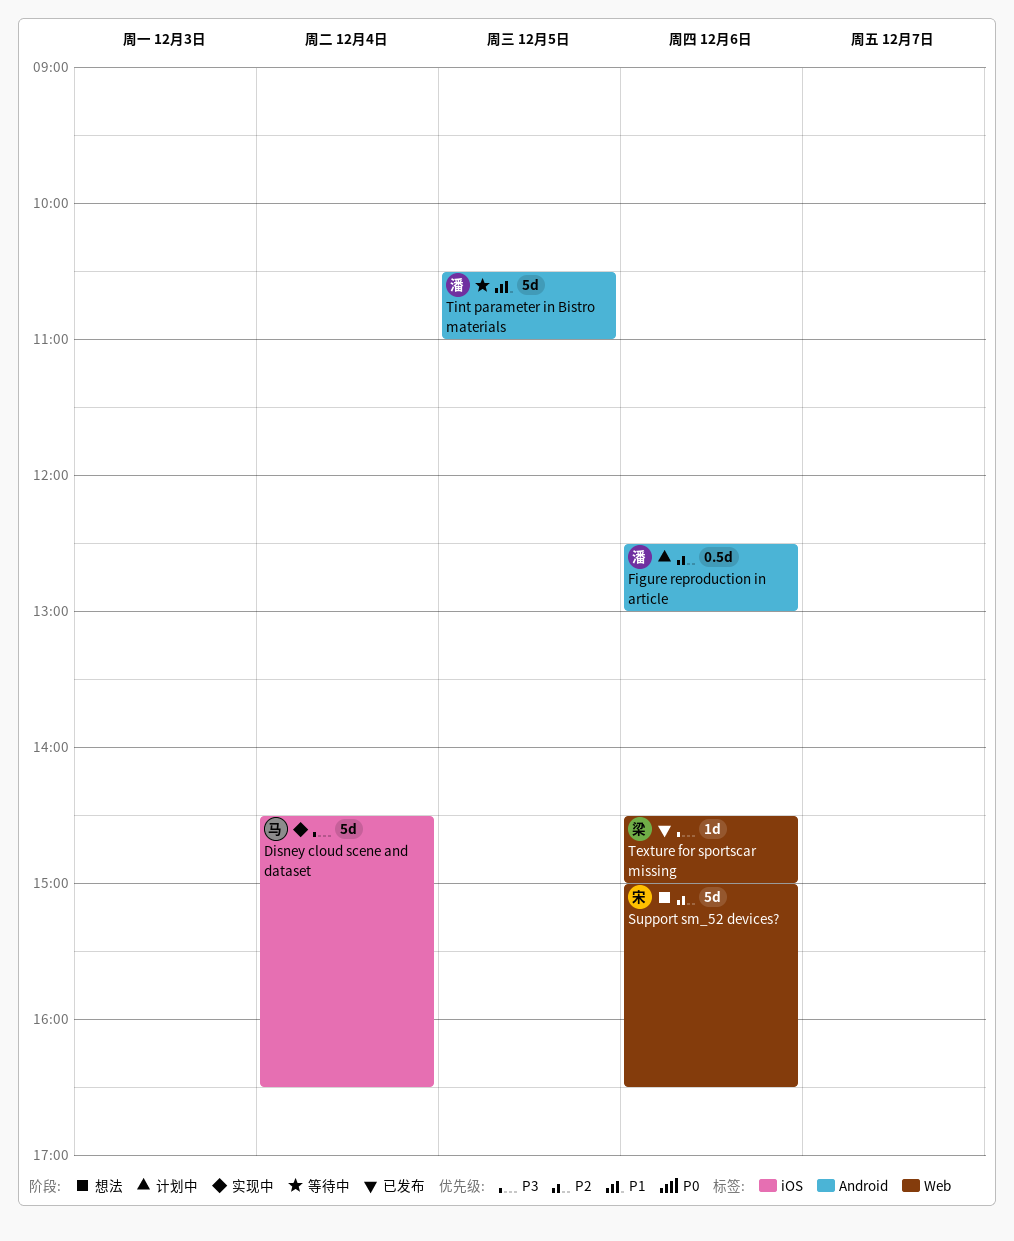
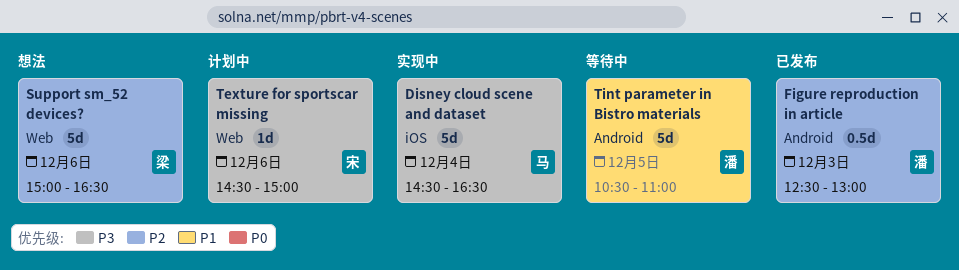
Figure reproduction in article, status: 计划中 -> 已发布
Figure reproduction in article, day: Dec 6 -> Dec 3
Support sm_52 devices?, owner: 宋 -> 梁
Texture for sportscar missing, status: 已发布 -> 计划中
Texture for sportscar missing, owner: 梁 -> 宋

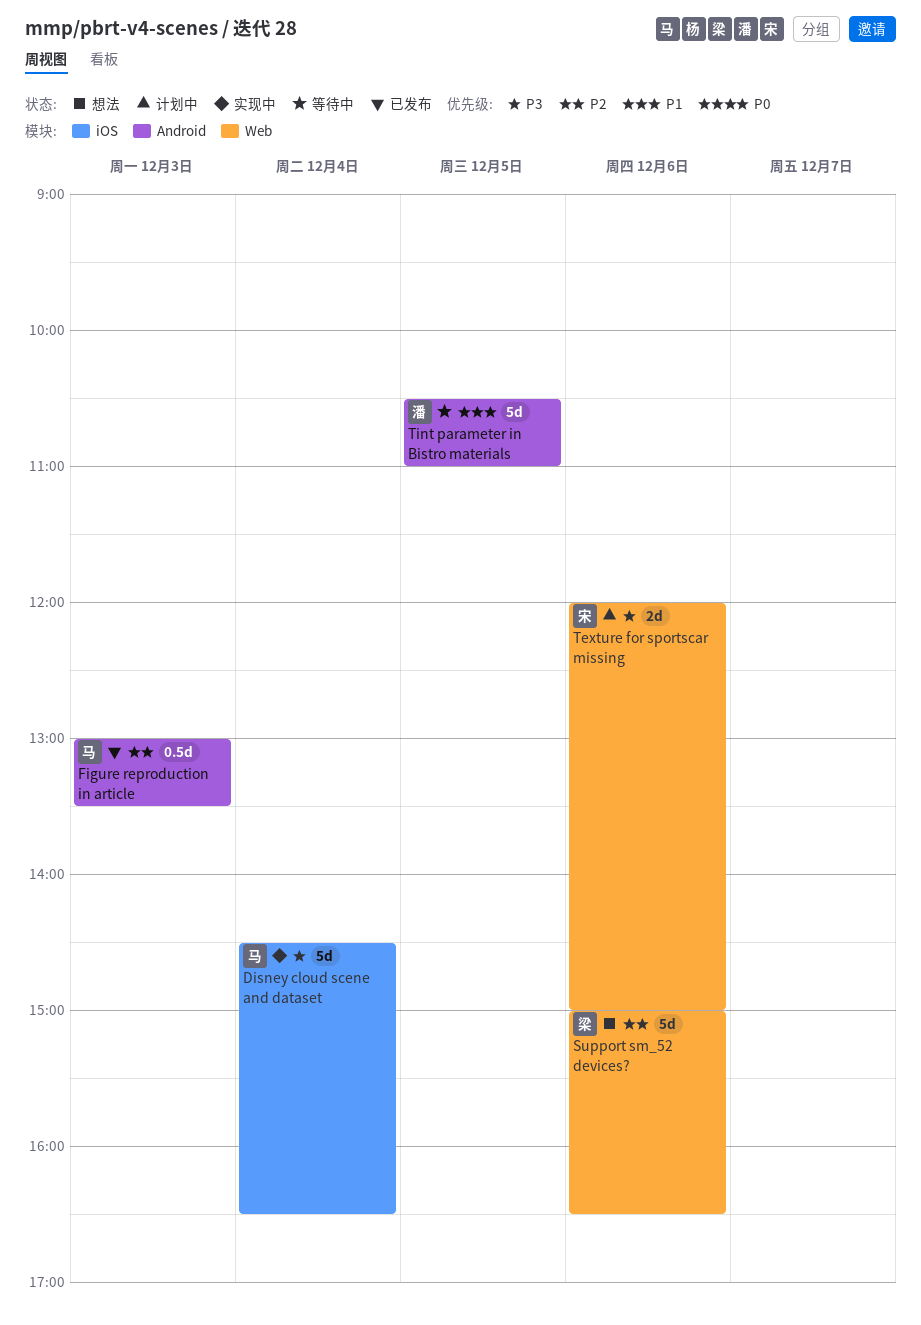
Figure reproduction in article, owner: 潘 -> 马
Figure reproduction in article, begins: 12:30 -> 13:00
Figure reproduction in article, ends: 13:00 -> 13:30
Texture for sportscar missing, estimate: 1d -> 2d
Texture for sportscar missing, begins: 14:30 -> 12:00

